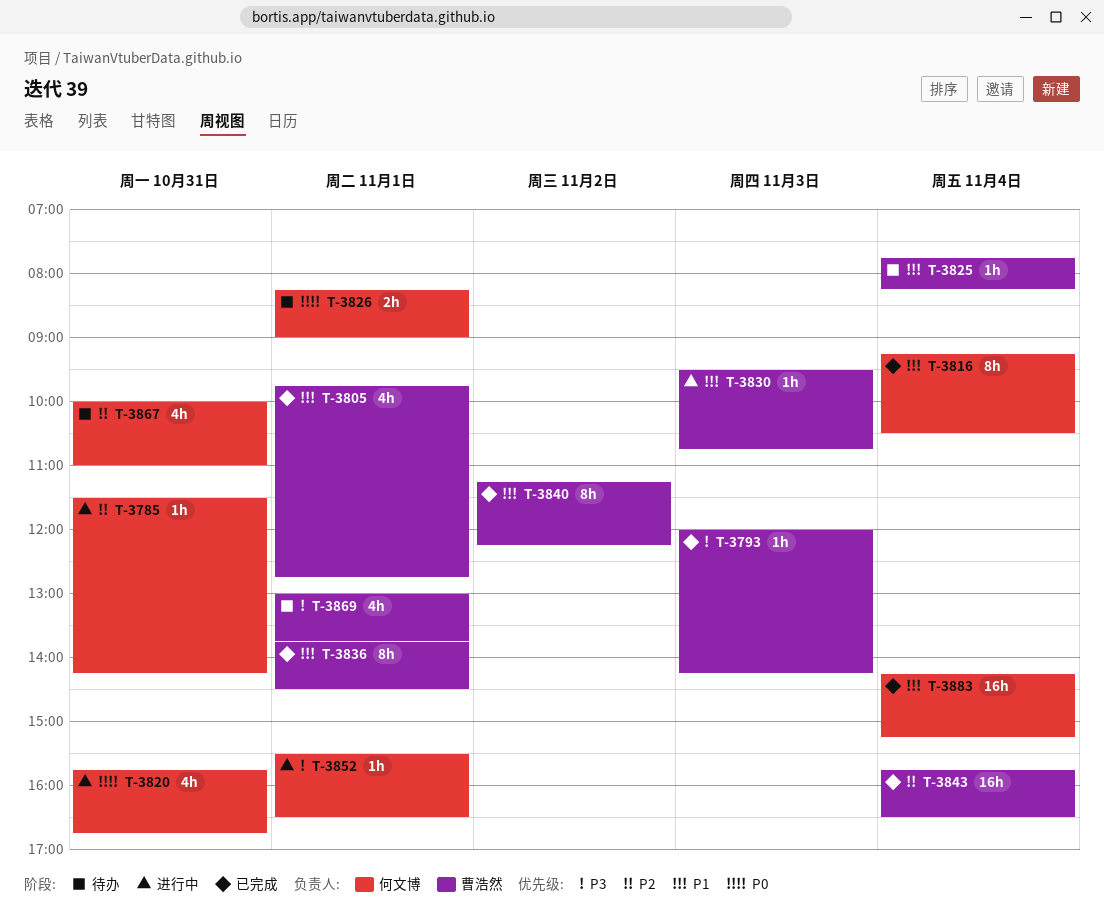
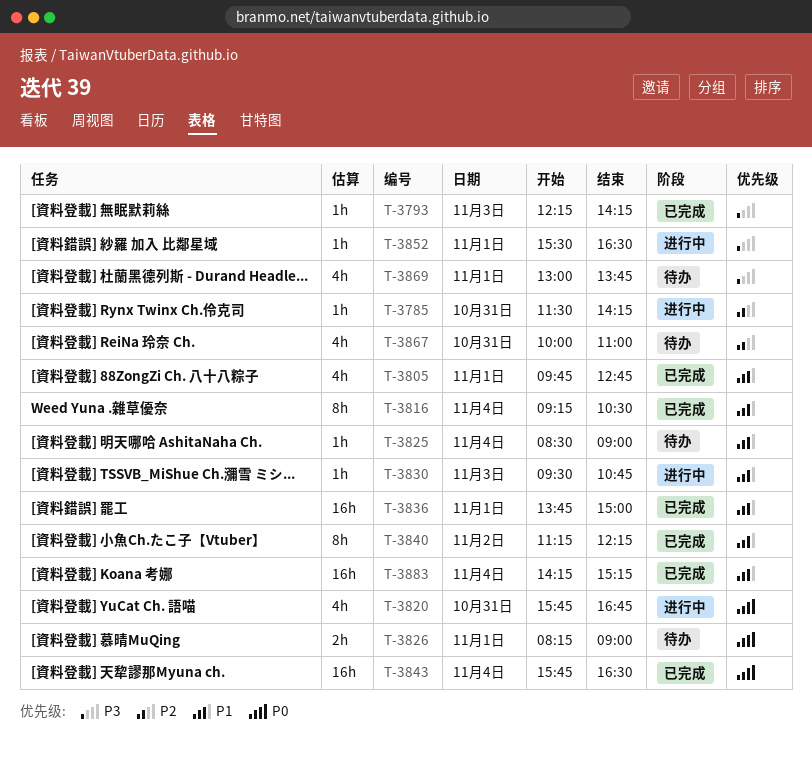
T-3793, begins: 12:00 -> 12:15
T-3825, begins: 07:45 -> 08:30
T-3825, ends: 08:15 -> 09:00
T-3836, estimate: 8h -> 16h
T-3836, ends: 14:30 -> 15:00
T-3843, priority: P2 -> P0

